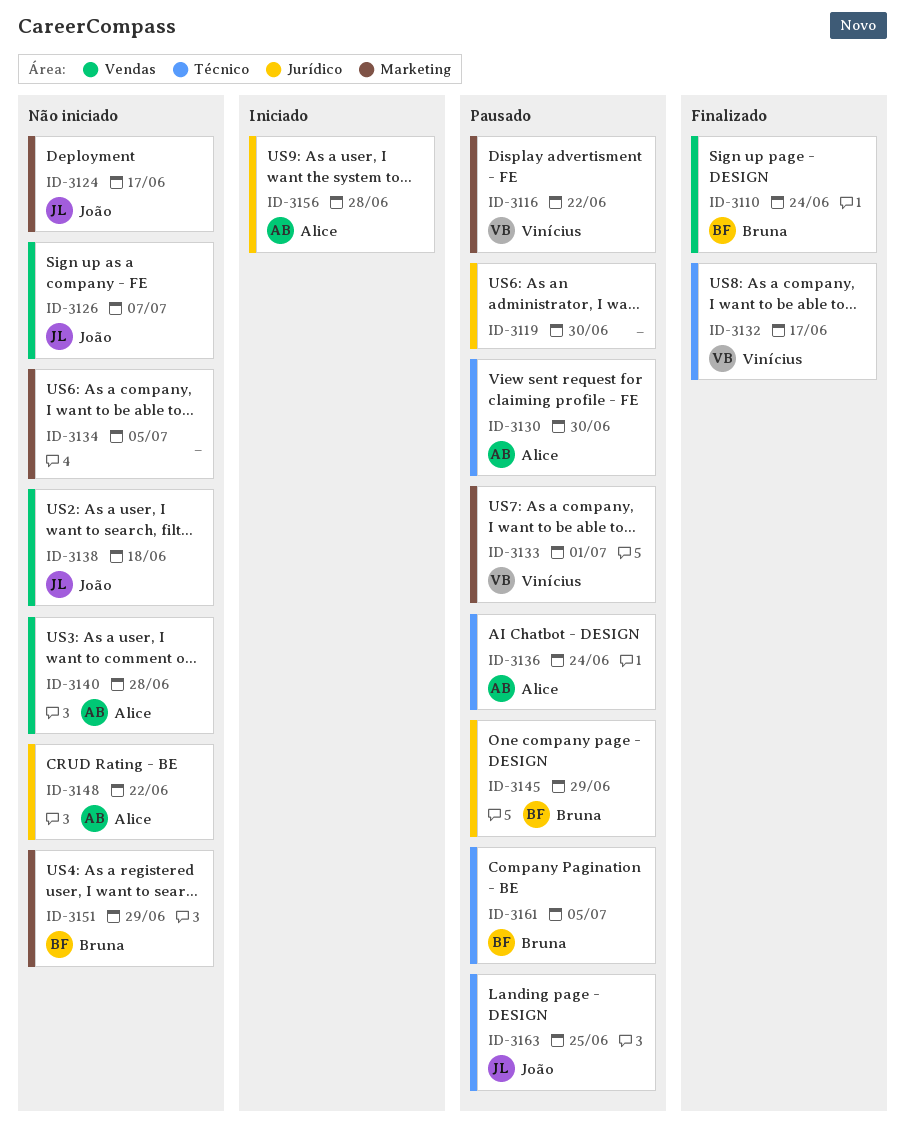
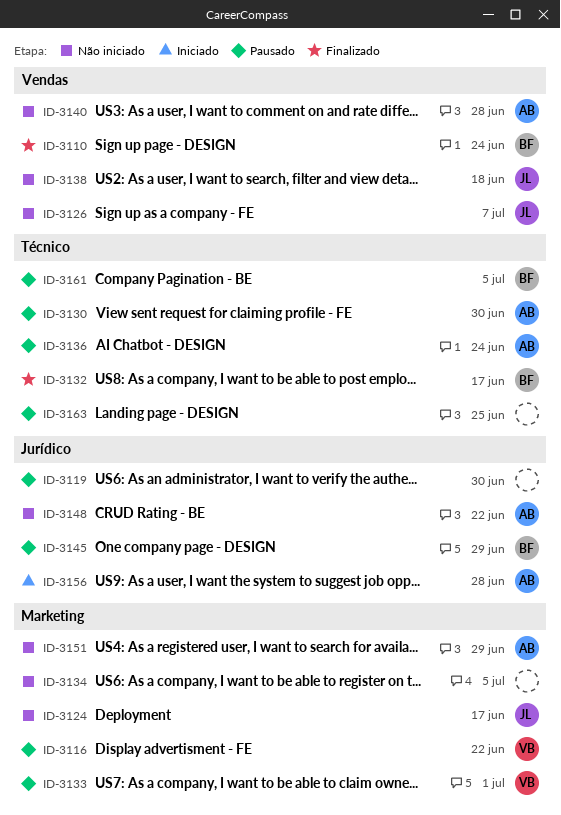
ID-3132, owner: Vinícius -> Bruna
ID-3151, owner: Bruna -> Alice
ID-3163, owner: João -> none

